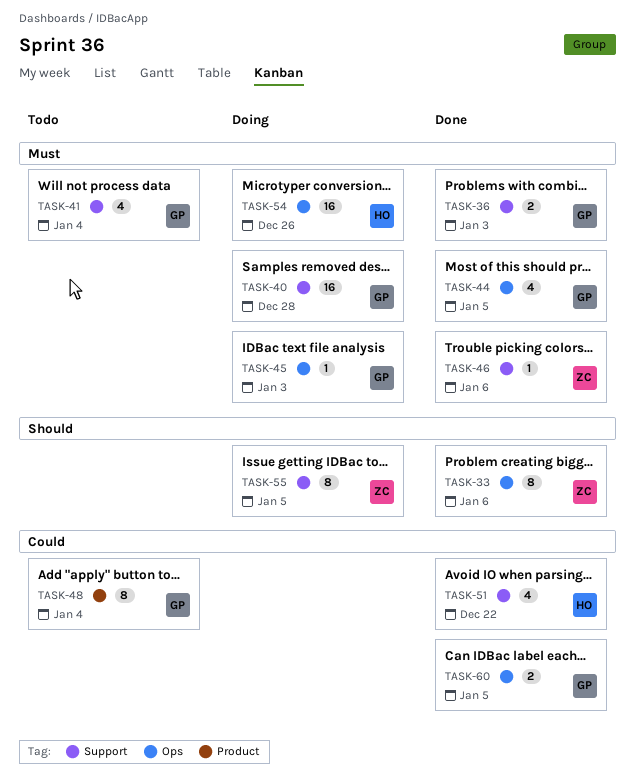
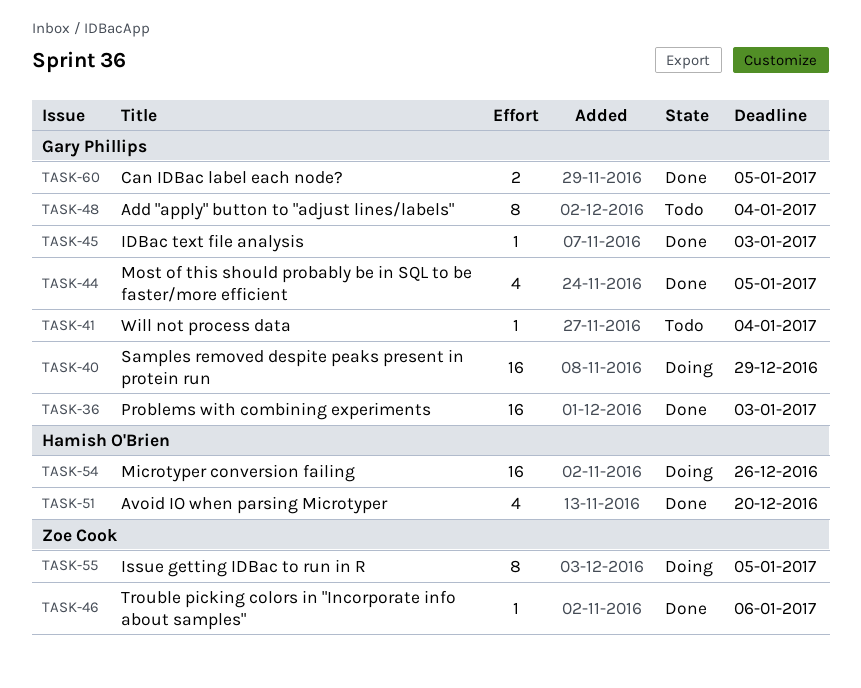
TASK-33: present -> none
TASK-36, estimate: 2 -> 16
TASK-40, due: Dec 28 -> Dec 29
TASK-41, estimate: 4 -> 1
TASK-45, status: Doing -> Done
TASK-51, due: Dec 22 -> Dec 20

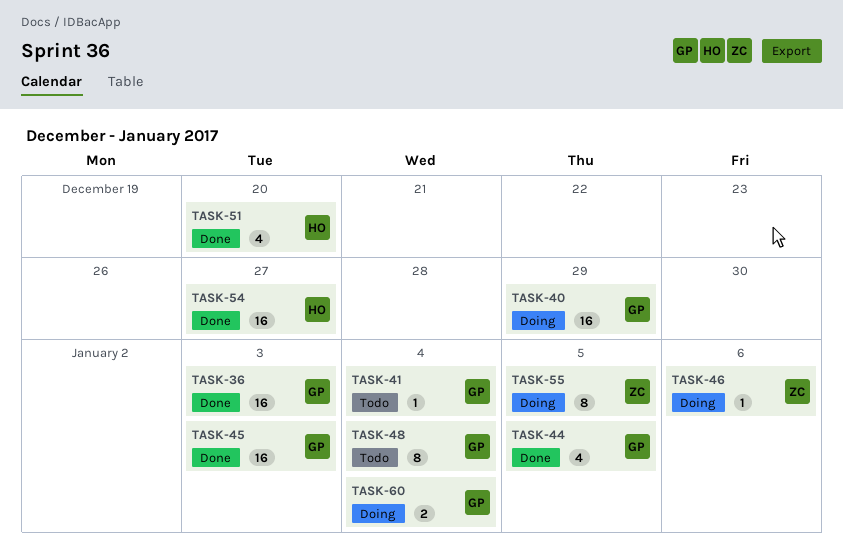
TASK-45, estimate: 1 -> 16
TASK-46, status: Done -> Doing
TASK-54, status: Doing -> Done
TASK-54, due: Dec 26 -> Dec 27
TASK-60, status: Done -> Doing
TASK-60, due: Jan 5 -> Jan 4

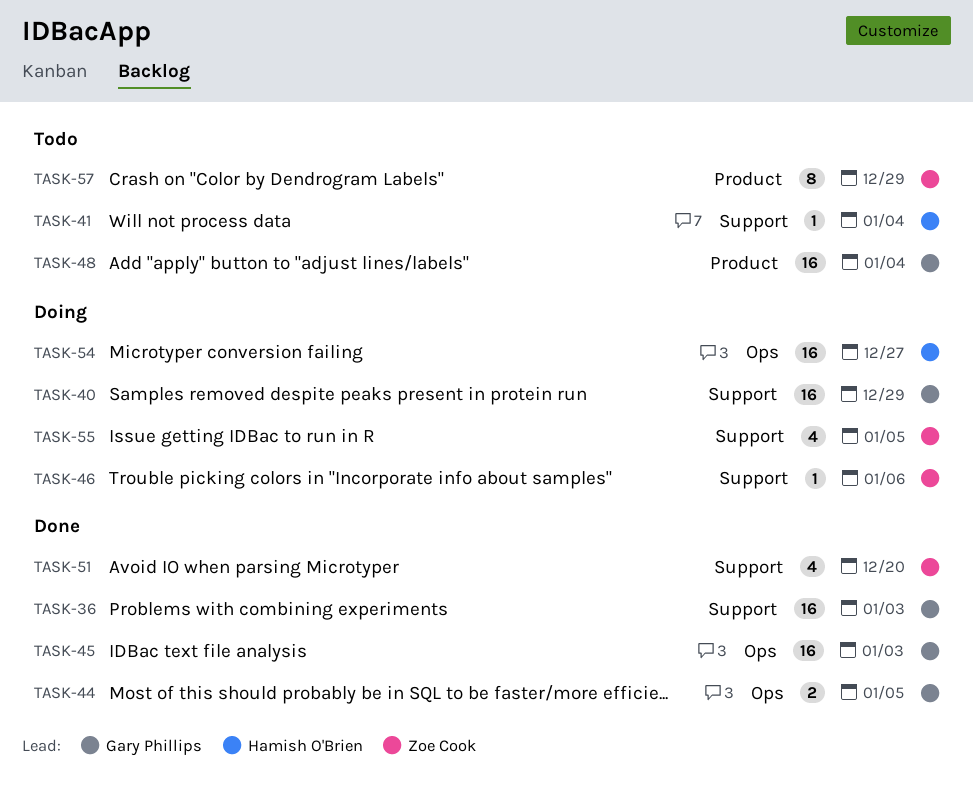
TASK-41, owner: Gary Phillips -> Hamish O'Brien
TASK-44, estimate: 4 -> 2
TASK-48, estimate: 8 -> 16
TASK-51, owner: Hamish O'Brien -> Zoe Cook
TASK-54, status: Done -> Doing
TASK-55, estimate: 8 -> 4
TASK-57: none -> present
TASK-60: present -> none

